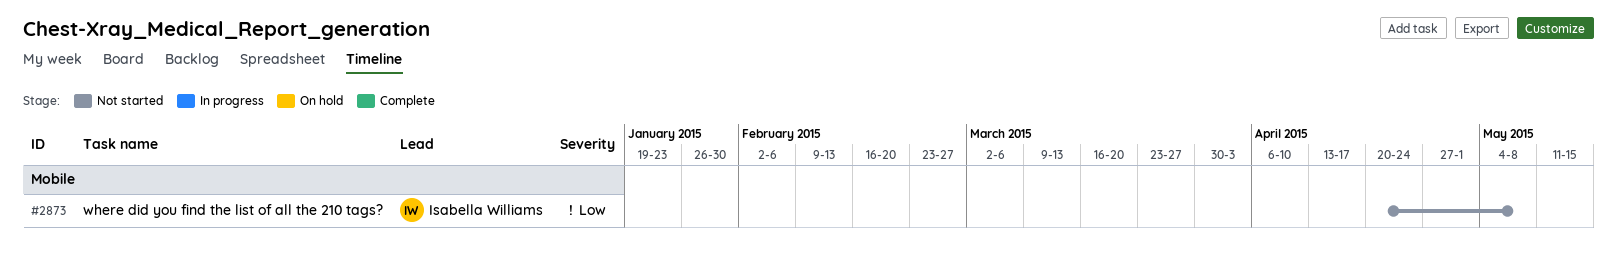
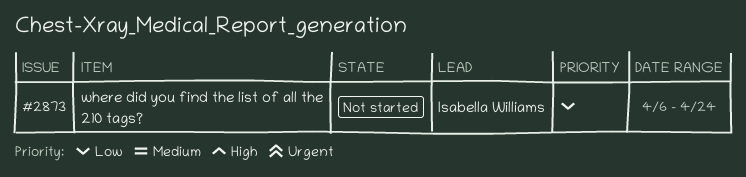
#2873, start: Apr 20 -> Apr 6
#2873, due: May 8 -> Apr 24

